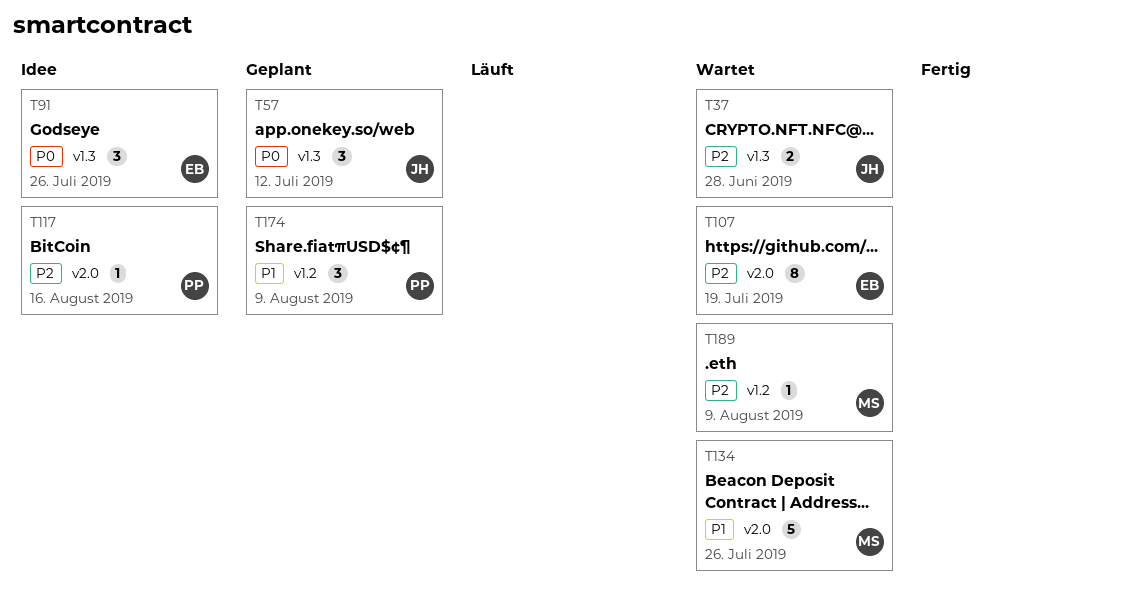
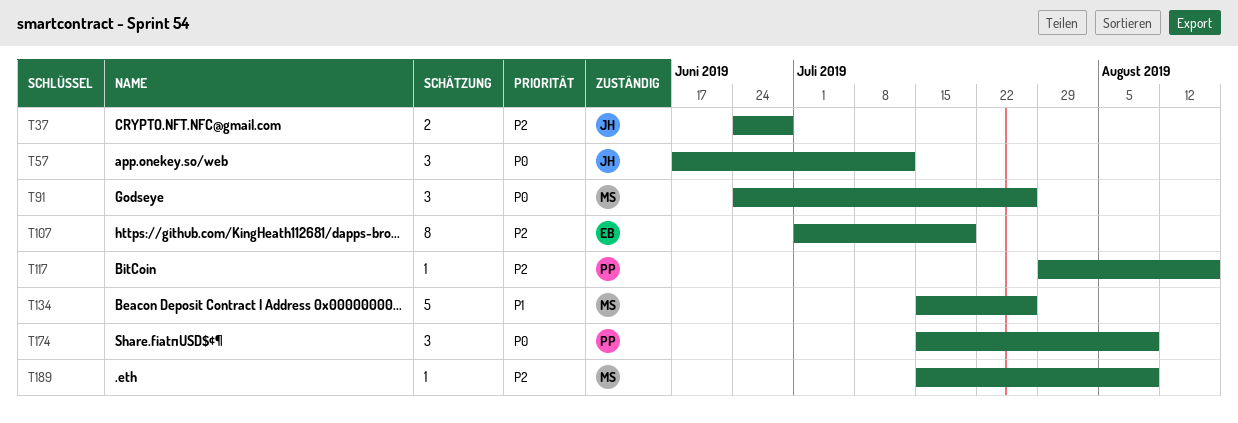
T91, owner: EB -> MS
T174, priority: P1 -> P0

